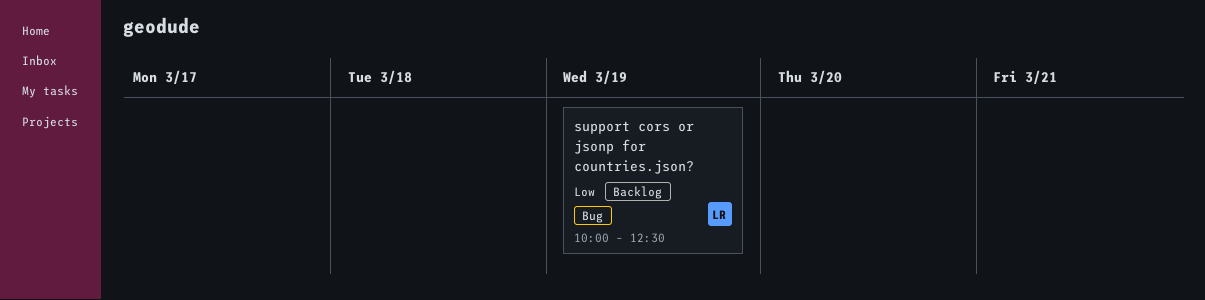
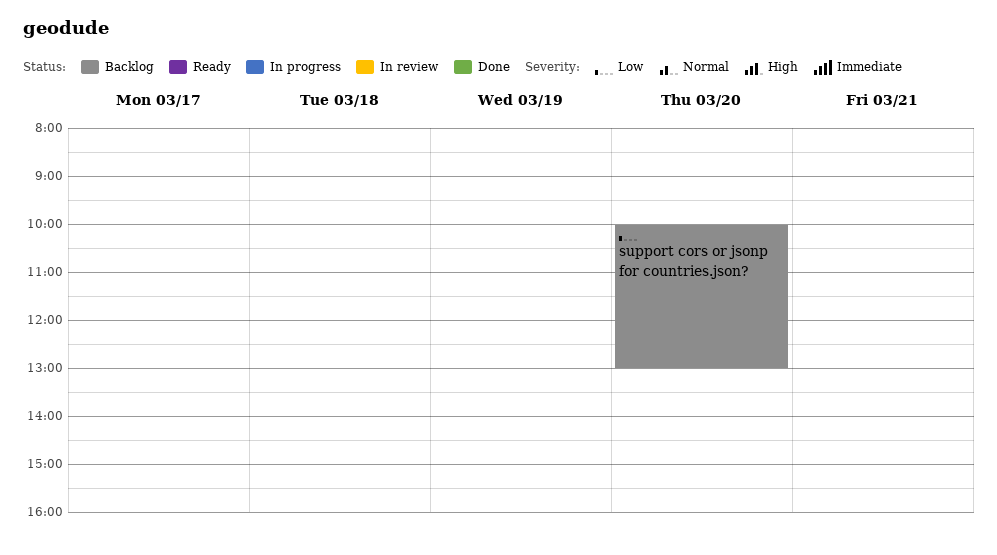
support cors or jsonp for countries.json?, day: Mar 19 -> Mar 20
support cors or jsonp for countries.json?, ends: 12:30 -> 13:00

